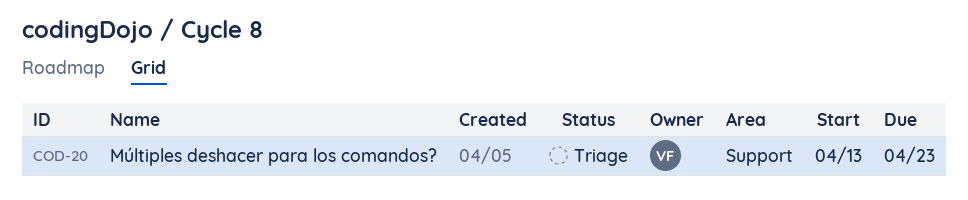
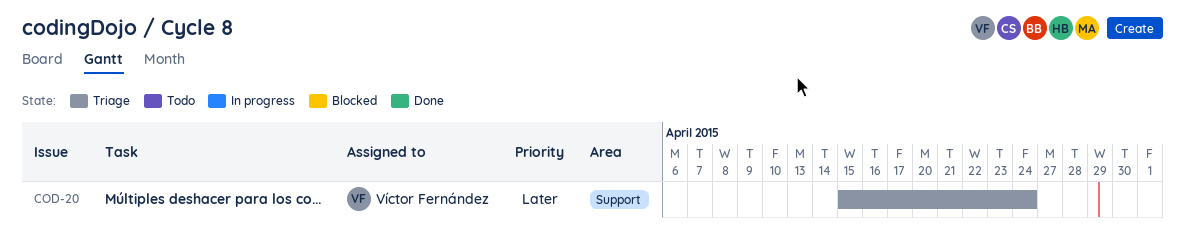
COD-20, start: Apr 13 -> Apr 15
COD-20, due: Apr 23 -> Apr 24

